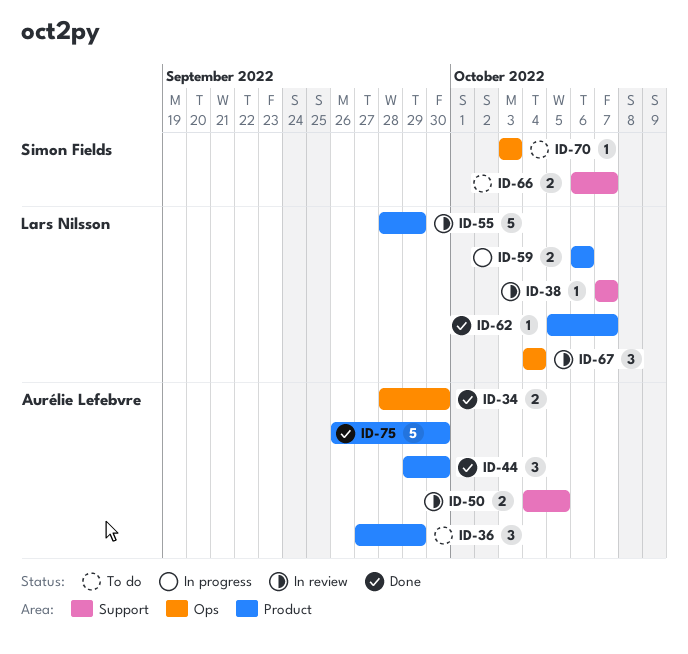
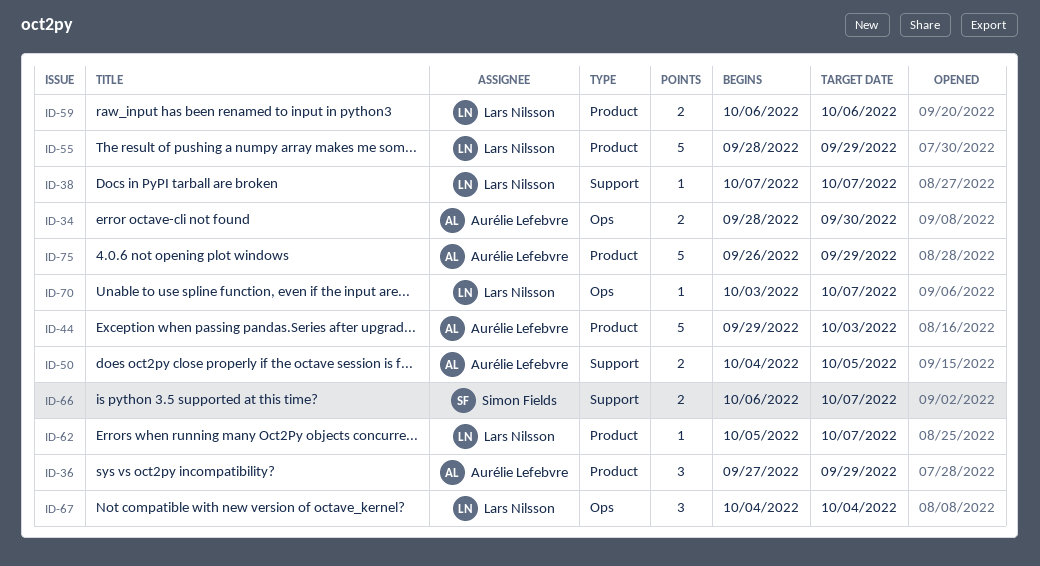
ID-44, estimate: 3 -> 5
ID-44, due: Sep 30 -> Oct 3
ID-70, owner: Simon Fields -> Lars Nilsson
ID-70, due: Oct 3 -> Oct 7
ID-75, due: Sep 30 -> Sep 29

